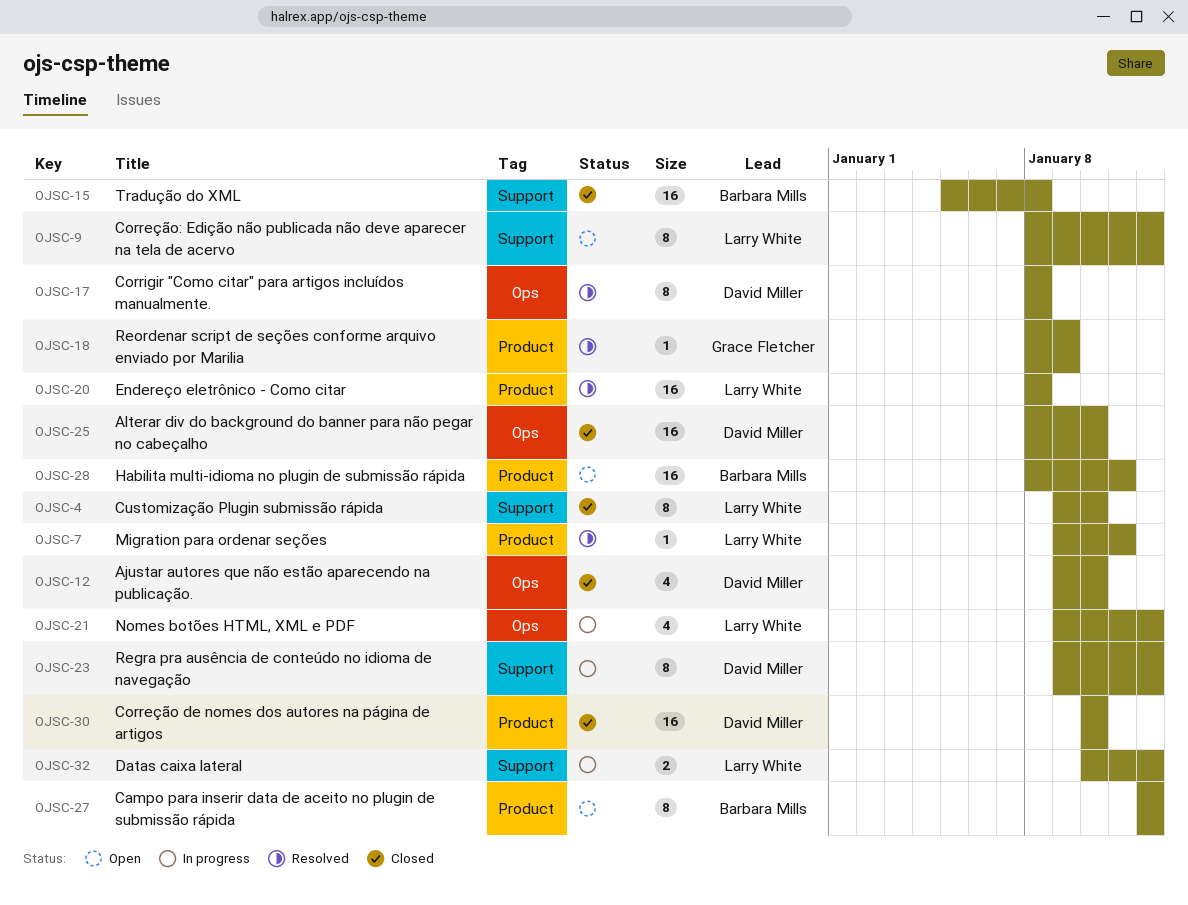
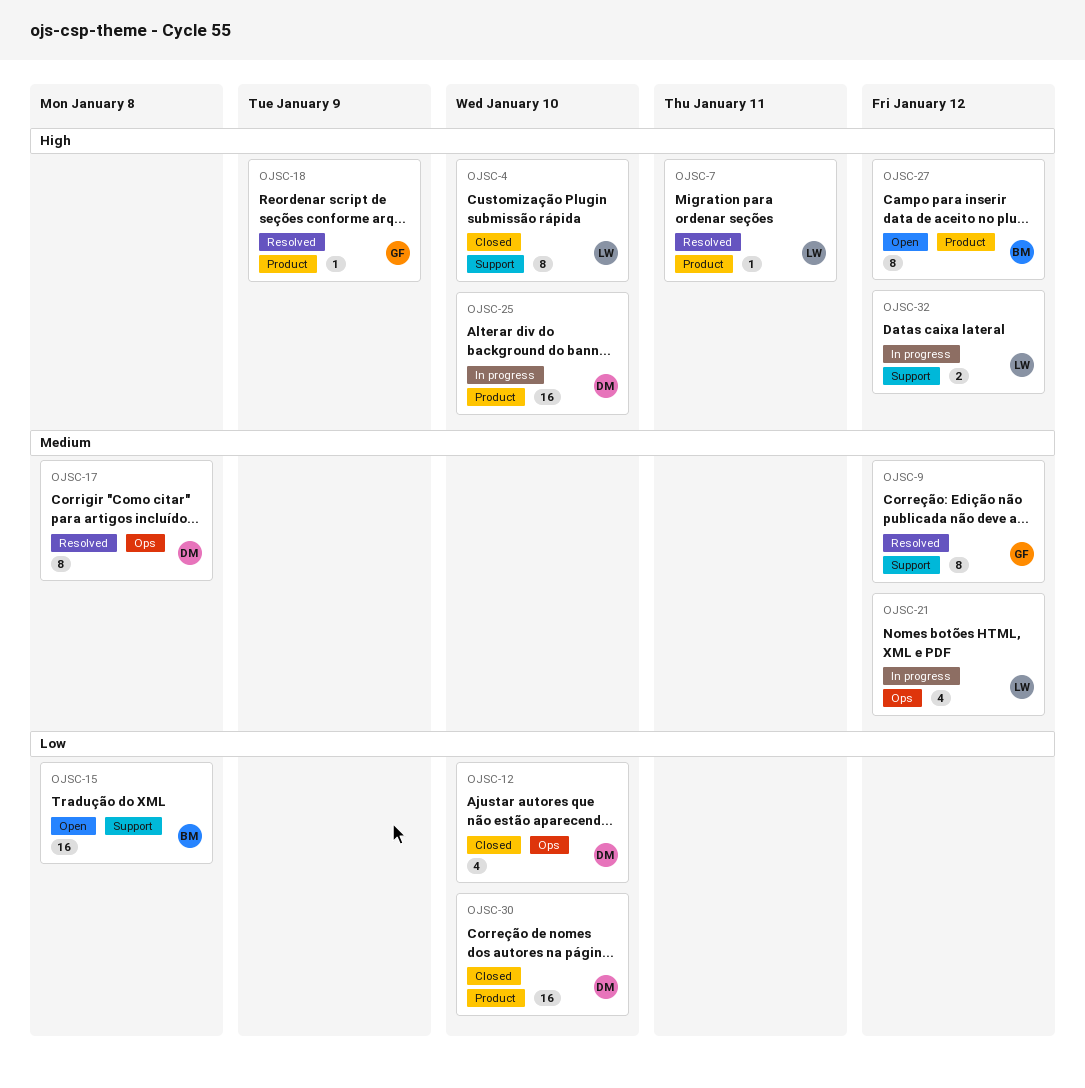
OJSC-9, status: Open -> Resolved
OJSC-9, owner: Larry White -> Grace Fletcher
OJSC-15, status: Closed -> Open
OJSC-20: present -> none
OJSC-23: present -> none
OJSC-25, status: Closed -> In progress
OJSC-25, label: Ops -> Product
OJSC-28: present -> none

